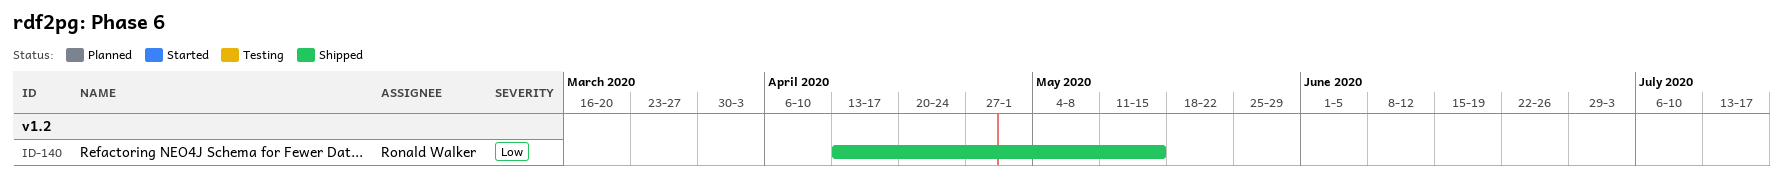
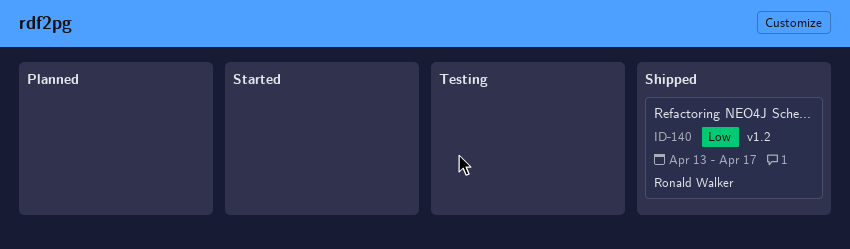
ID-140, due: May 15 -> Apr 17

